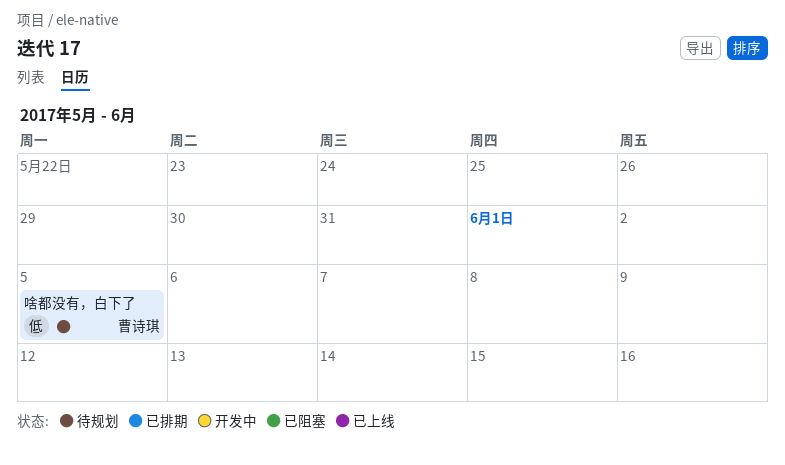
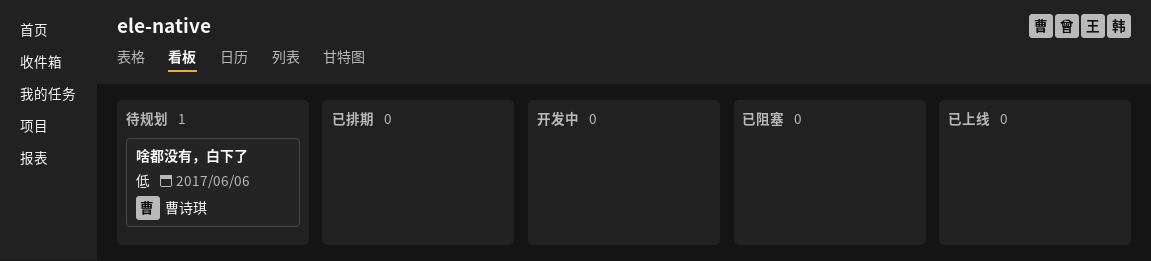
啥都没有，白下了, due: Jun 5 -> Jun 6

